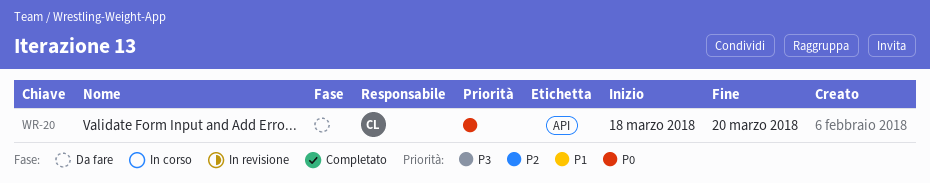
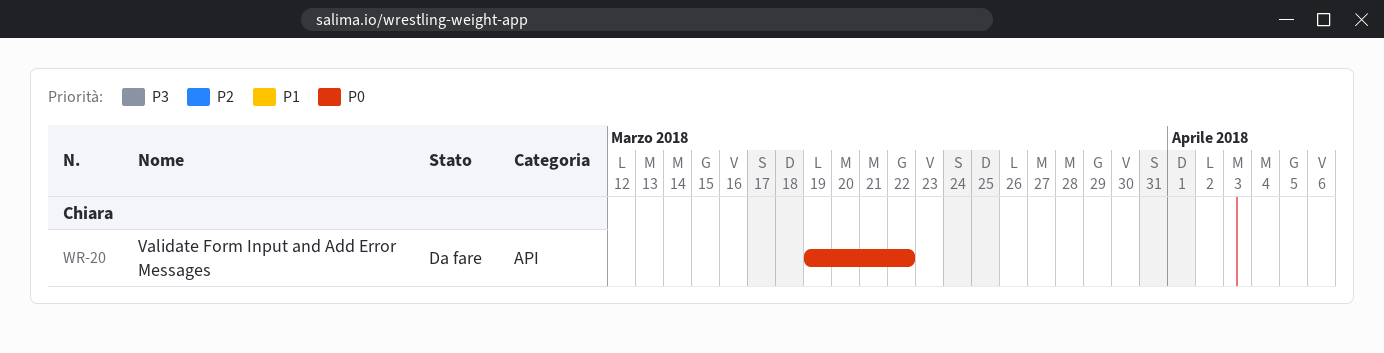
WR-20, start: Mar 18 -> Mar 19
WR-20, due: Mar 20 -> Mar 22

